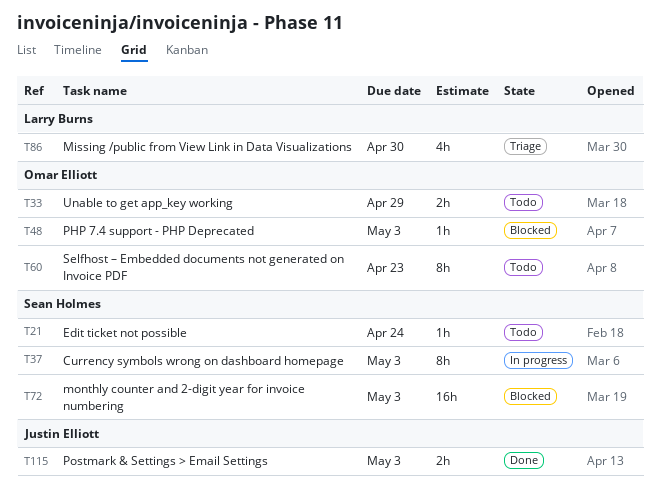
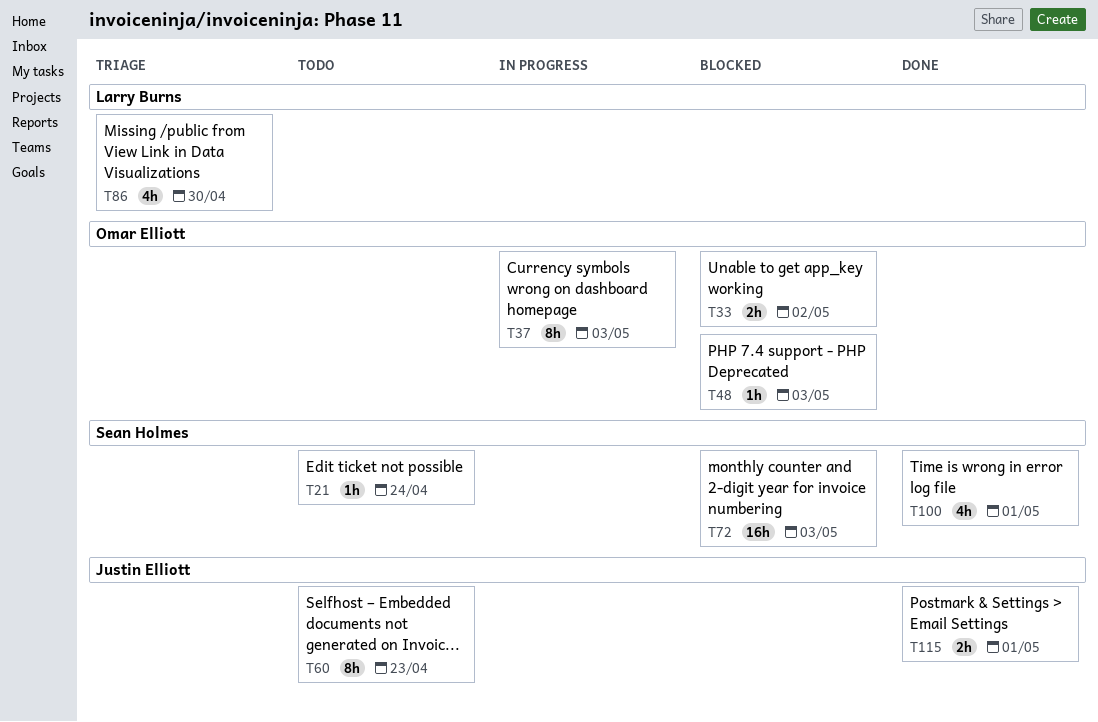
T33, status: Todo -> Blocked
T33, due: Apr 29 -> May 2
T37, owner: Sean Holmes -> Omar Elliott
T60, owner: Omar Elliott -> Justin Elliott
T100: none -> present
T115, due: May 3 -> May 1

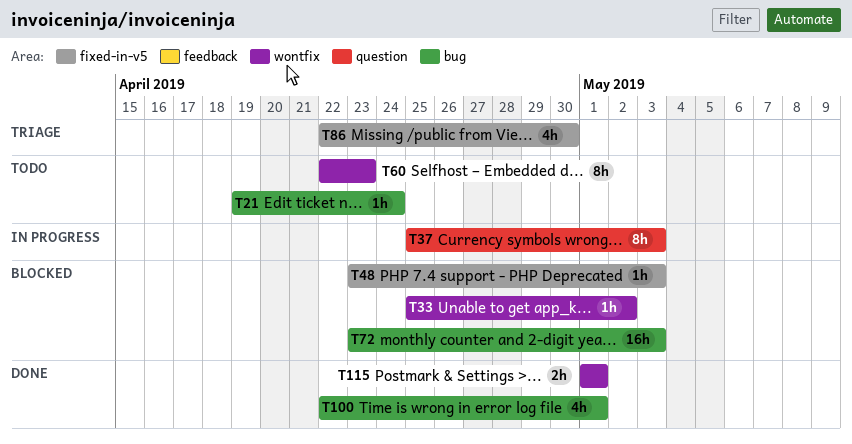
T33, estimate: 2h -> 1h

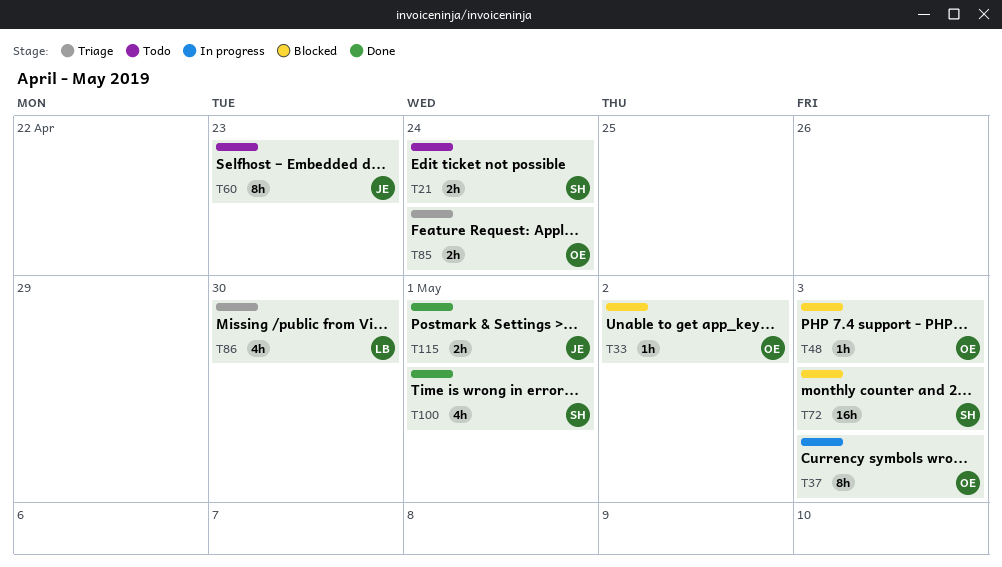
T21, estimate: 1h -> 2h
T85: none -> present

